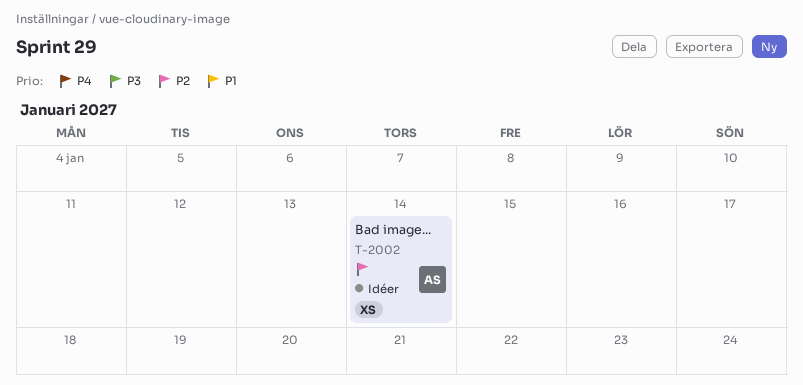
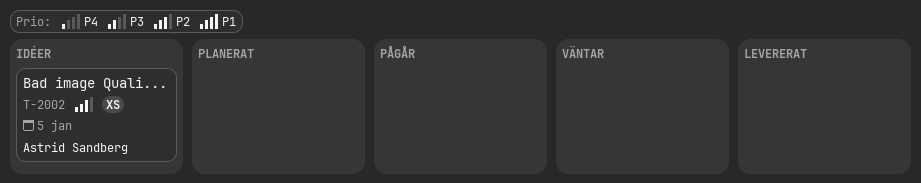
T-2002, due: Jan 14 -> Jan 5

